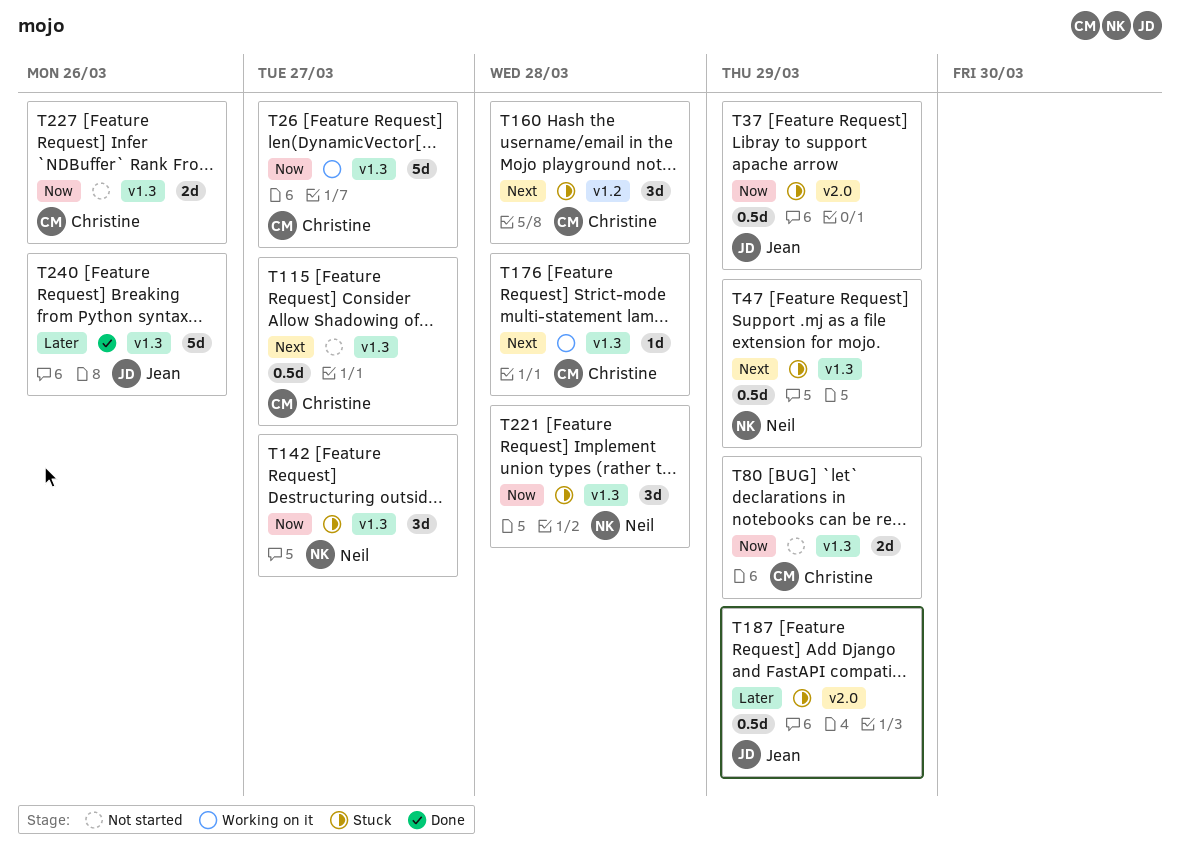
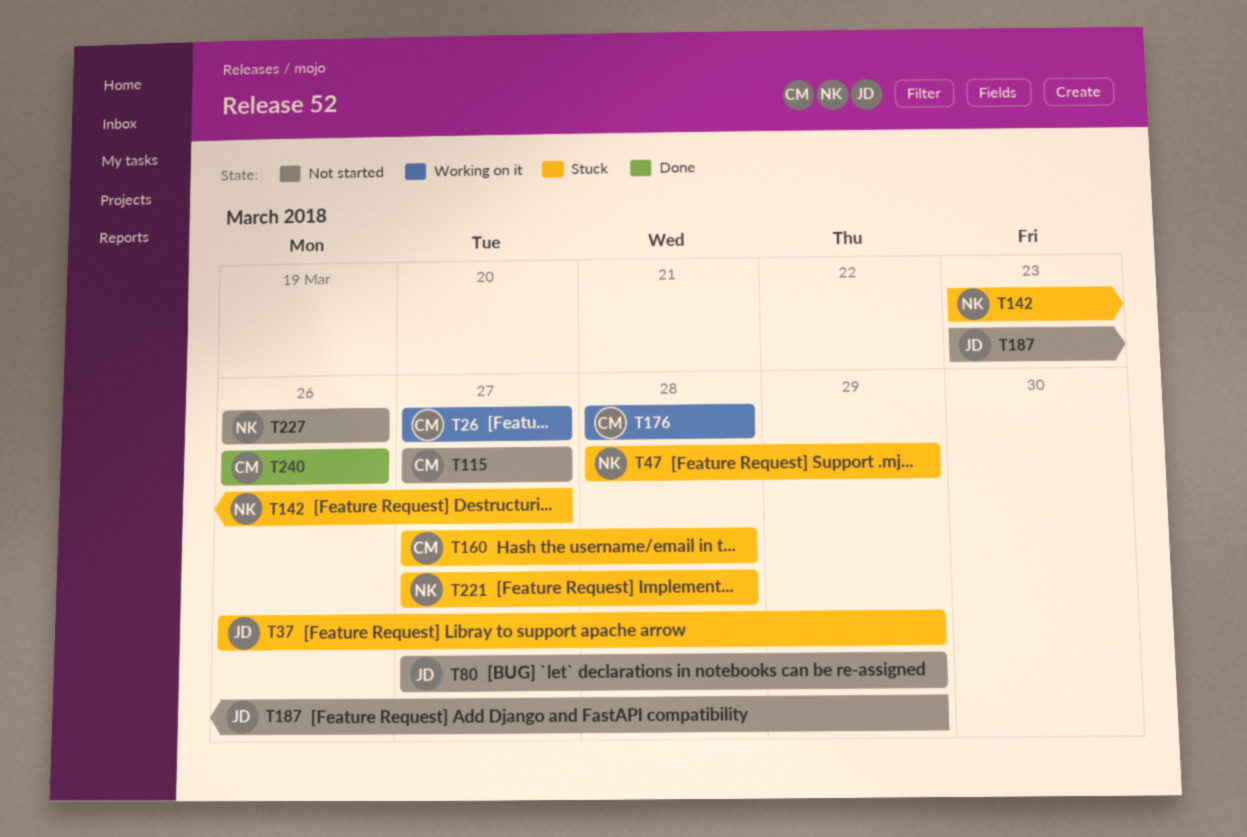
T80, owner: Christine -> Jean
T187, status: Stuck -> Not started
T227, owner: Christine -> Neil
T240, owner: Jean -> Christine

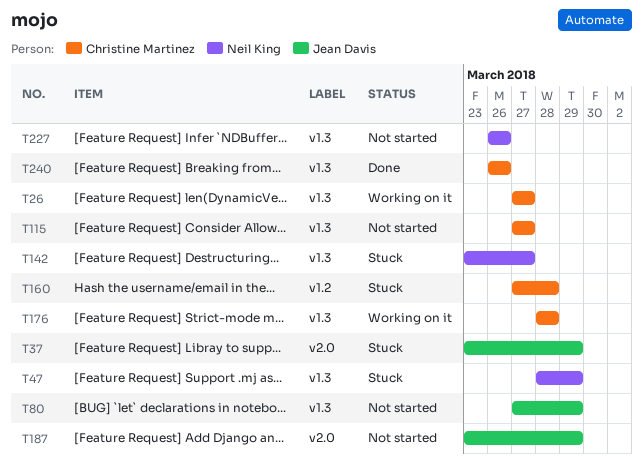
T37, start: Mar 26 -> Mar 23
T221: present -> none

